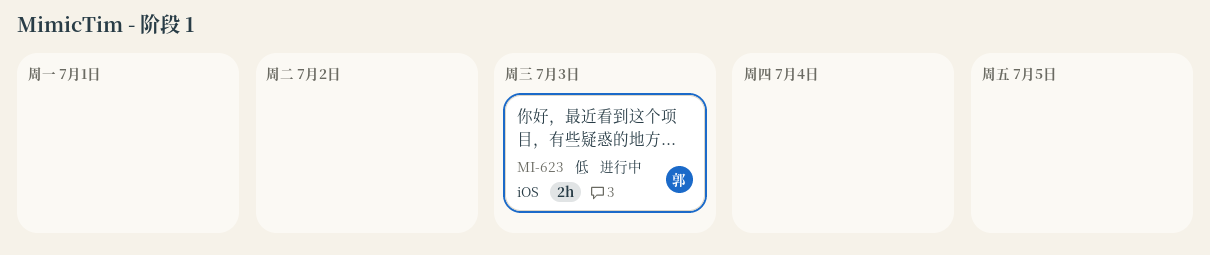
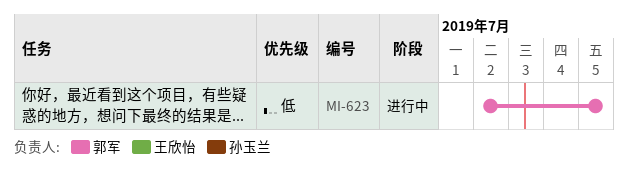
MI-623, due: Jul 3 -> Jul 5

